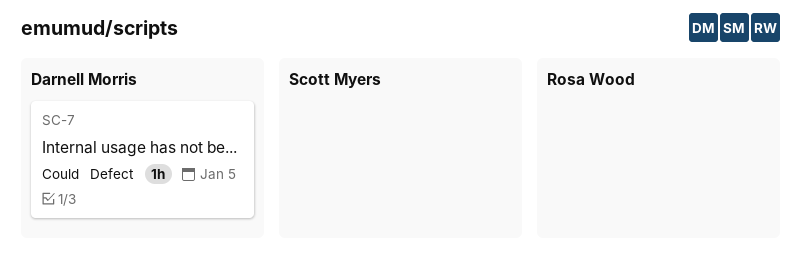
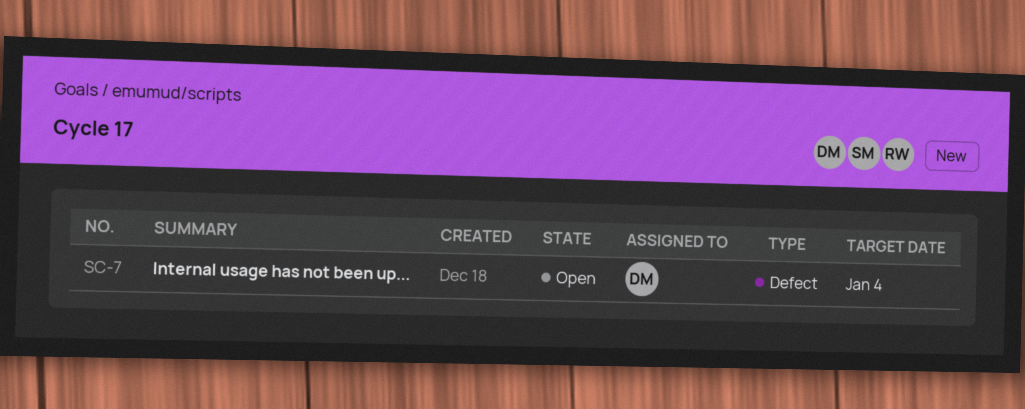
SC-7, due: Jan 5 -> Jan 4

